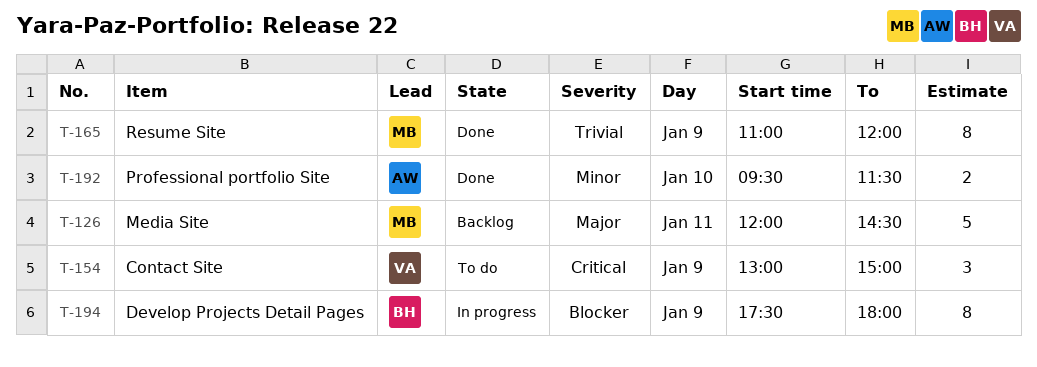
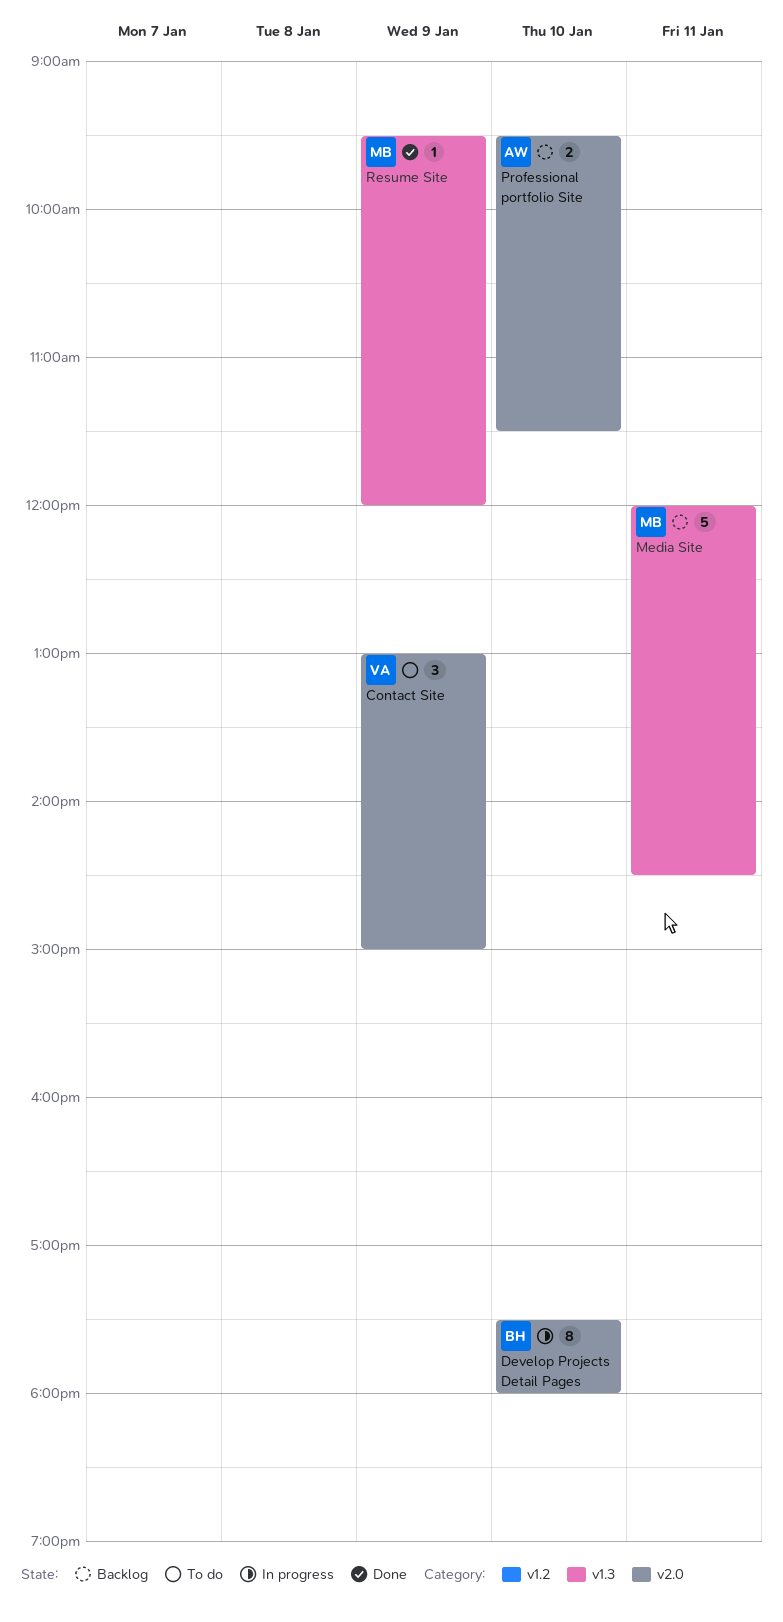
Develop Projects Detail Pages, day: Jan 9 -> Jan 10
Professional portfolio Site, status: Done -> Backlog
Resume Site, estimate: 8 -> 1
Resume Site, begins: 11:00 -> 09:30

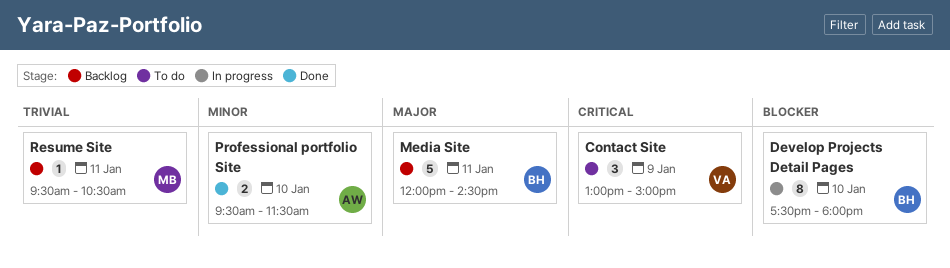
Media Site, owner: MB -> BH
Professional portfolio Site, status: Backlog -> Done
Resume Site, status: Done -> Backlog
Resume Site, day: Jan 9 -> Jan 11
Resume Site, ends: 12:00 -> 10:30

